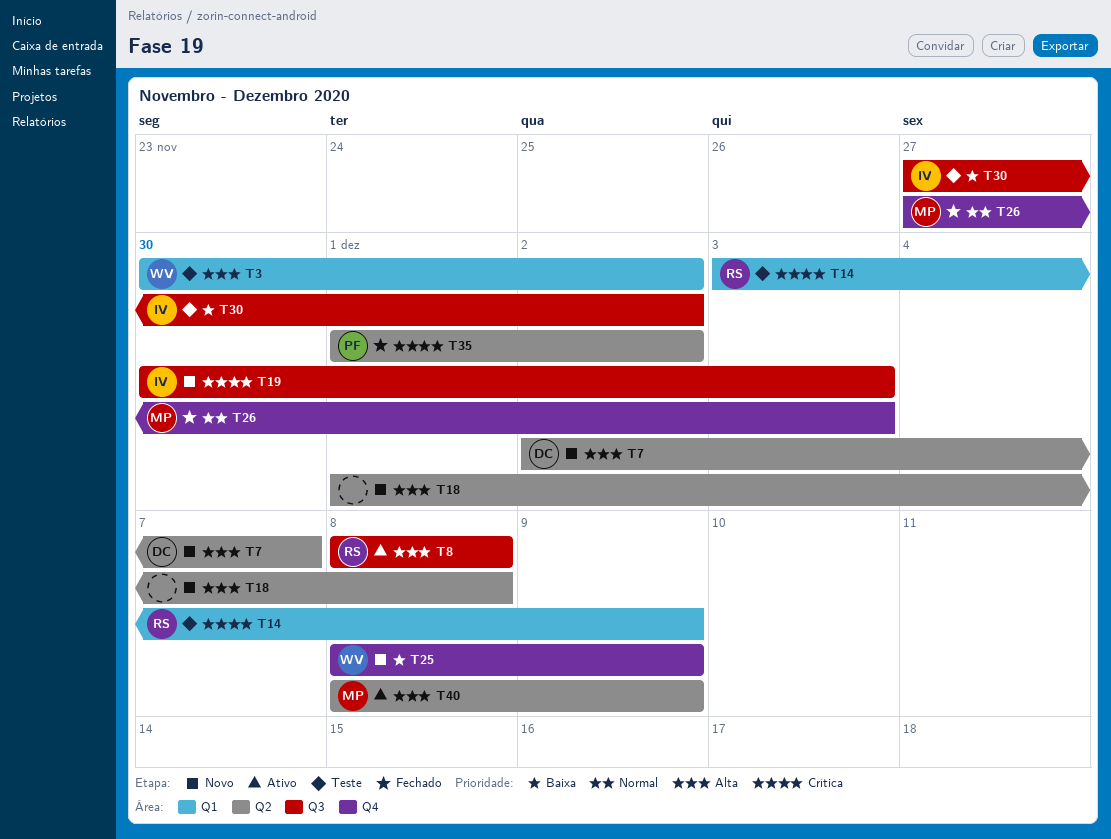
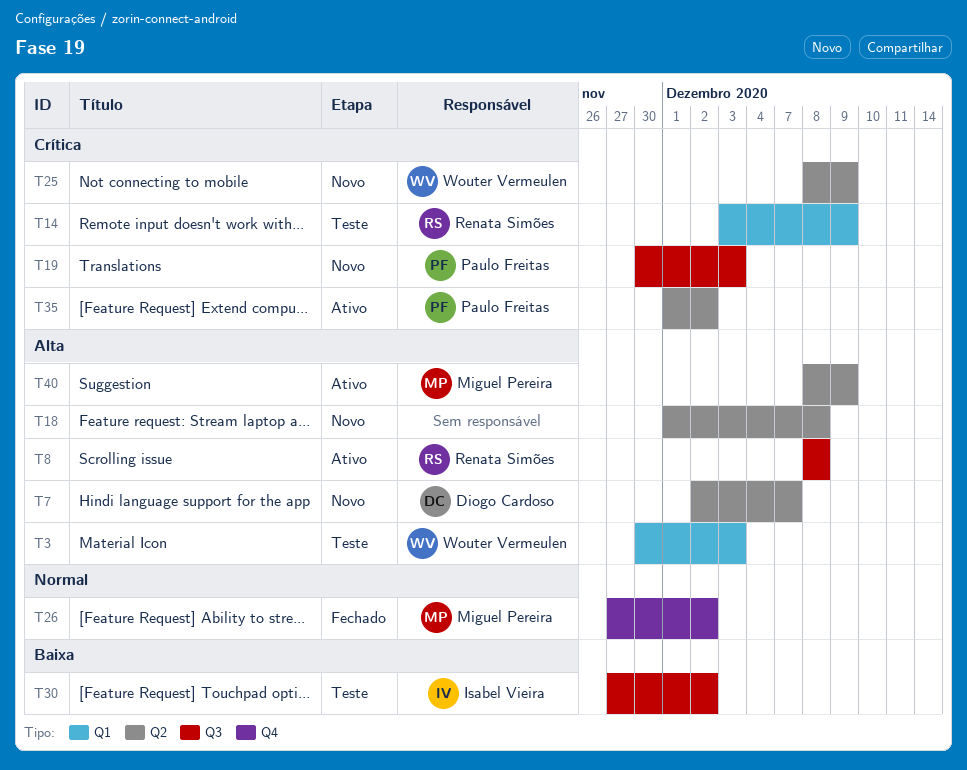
T3, due: Dec 2 -> Dec 3
T19, owner: Isabel Vieira -> Paulo Freitas
T25, priority: Baixa -> Crítica
T25, label: Q4 -> Q2
T26, due: Dec 3 -> Dec 2
T35, status: Fechado -> Ativo

